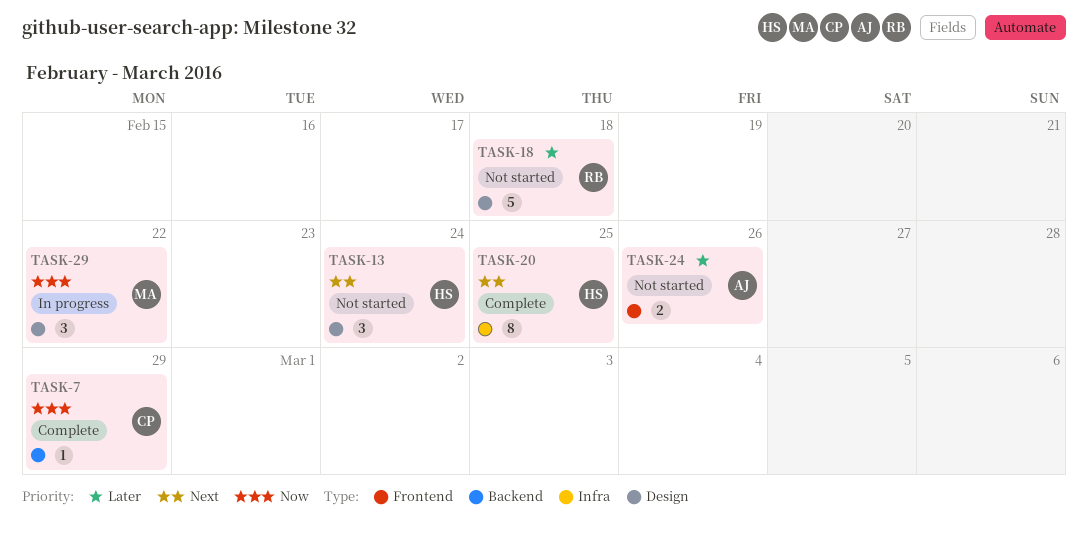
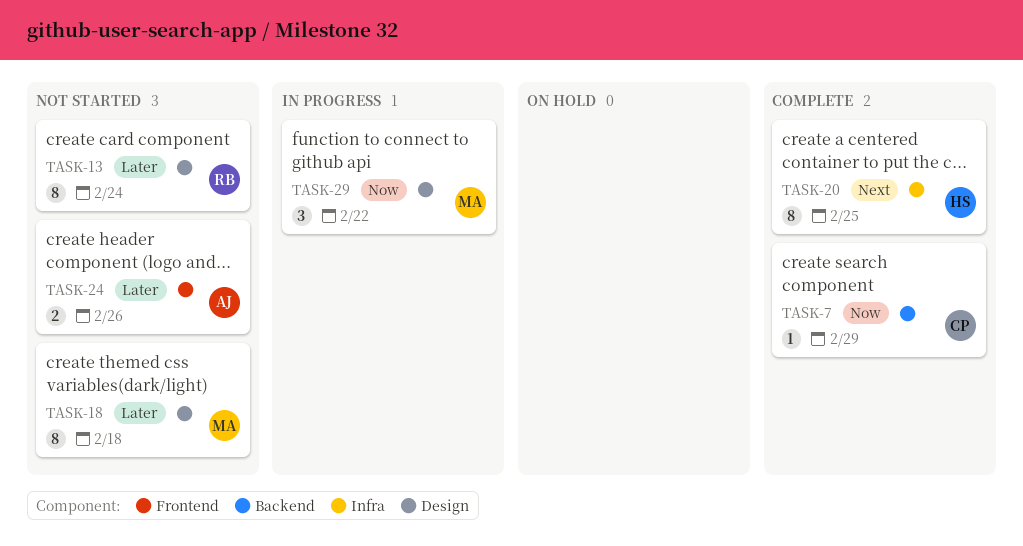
TASK-13, owner: HS -> RB
TASK-13, priority: Next -> Later
TASK-13, estimate: 3 -> 8
TASK-18, owner: RB -> MA
TASK-18, estimate: 5 -> 8

